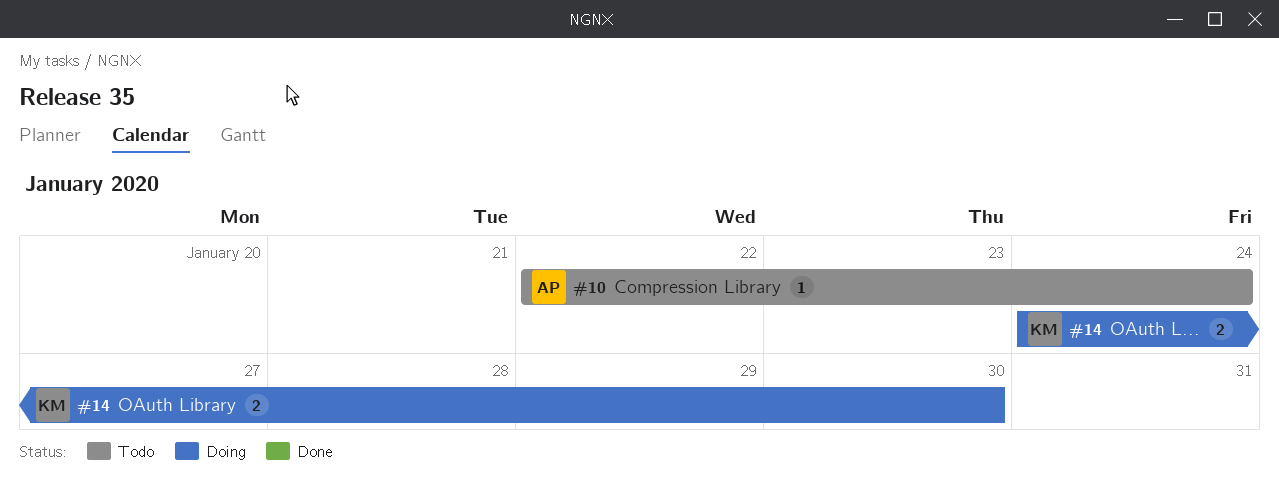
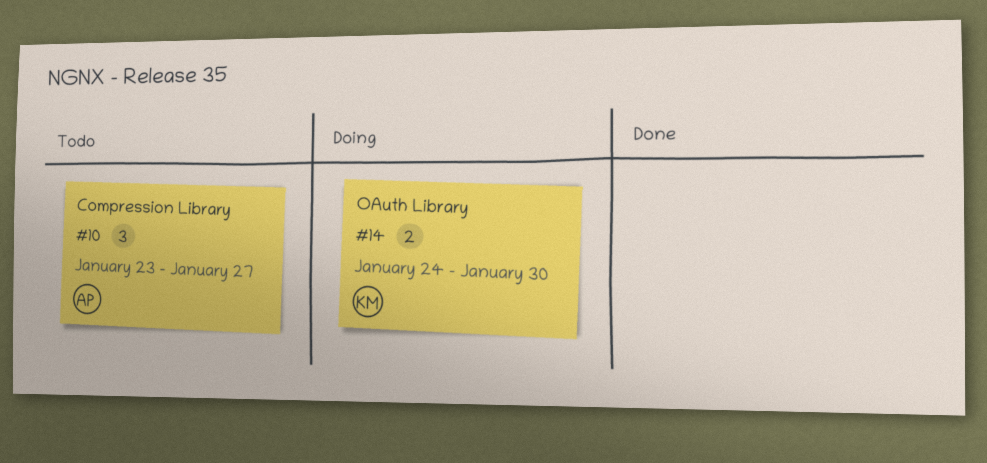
#10, estimate: 1 -> 3
#10, start: Jan 22 -> Jan 23
#10, due: Jan 24 -> Jan 27

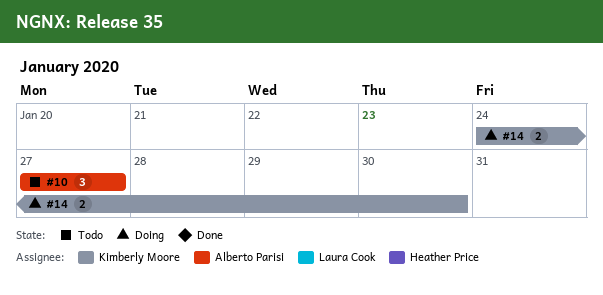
#10, start: Jan 23 -> Jan 27

